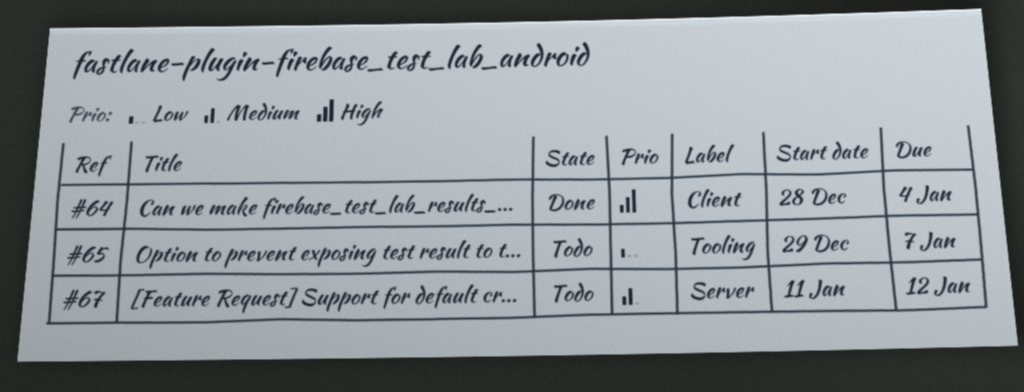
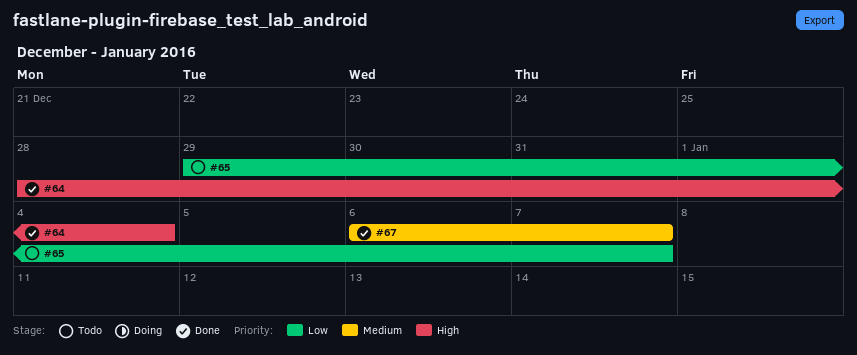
#67, status: Todo -> Done
#67, start: Jan 11 -> Jan 6
#67, due: Jan 12 -> Jan 7

